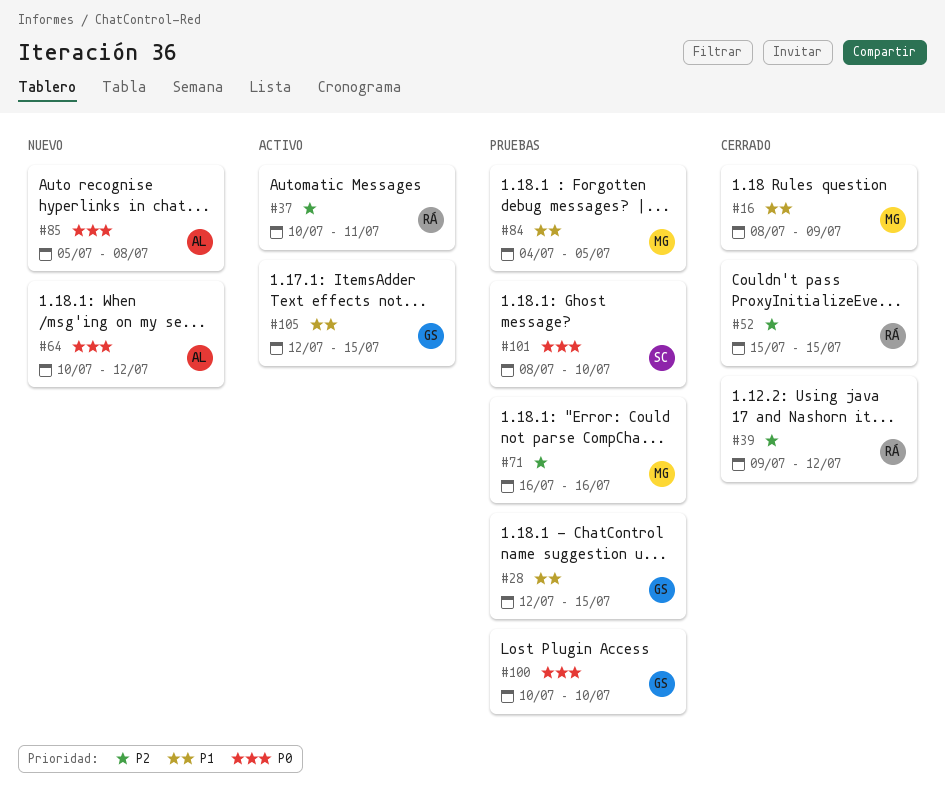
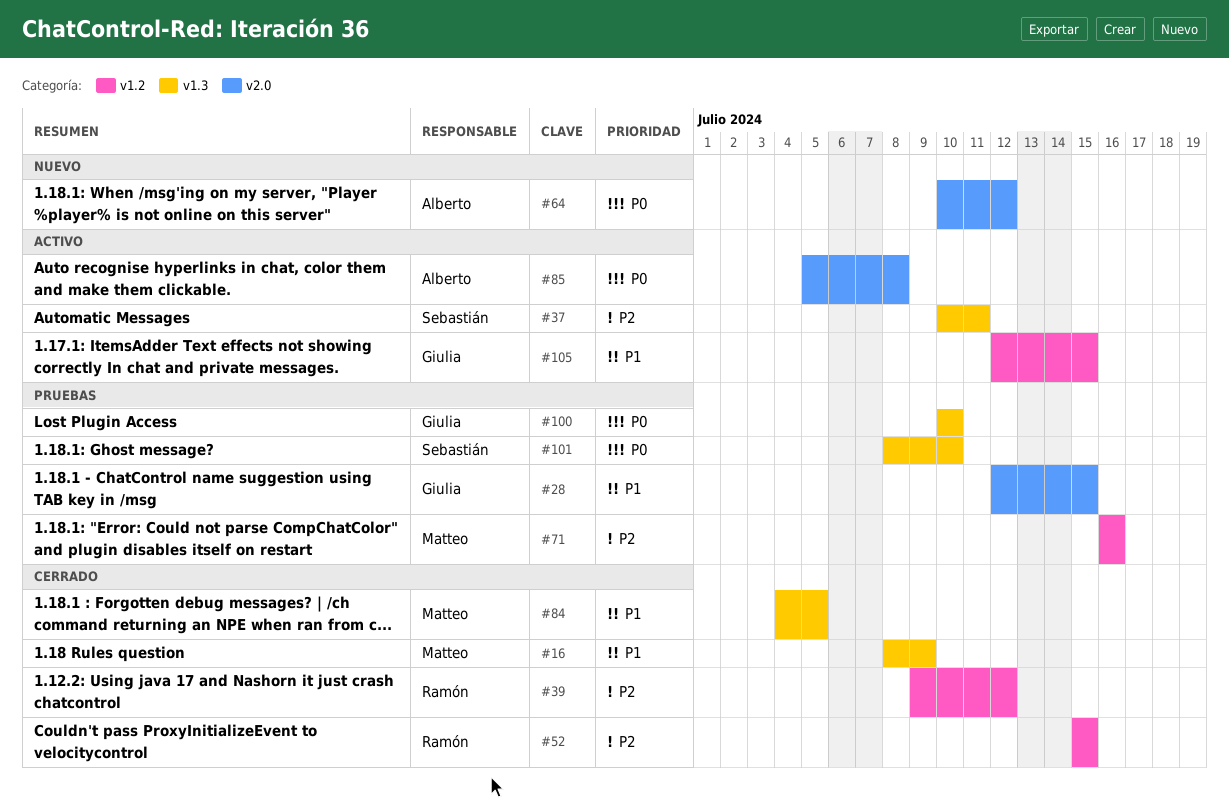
#37, owner: Ramón -> Sebastián
#84, status: Pruebas -> Cerrado
#85, status: Nuevo -> Activo

